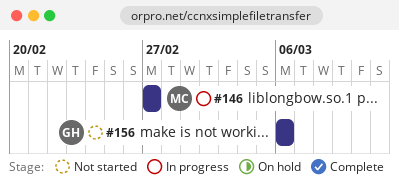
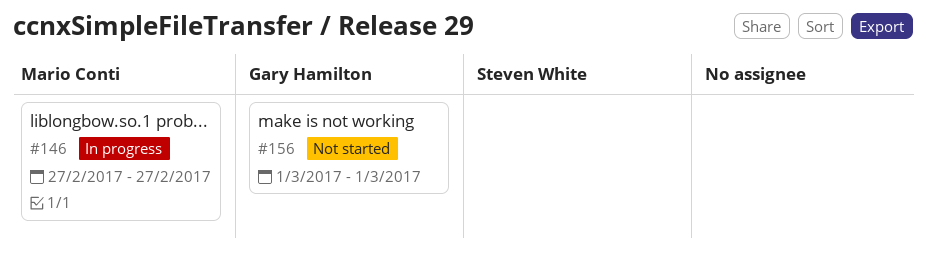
#156, start: Mar 6 -> Mar 1
#156, due: Mar 6 -> Mar 1

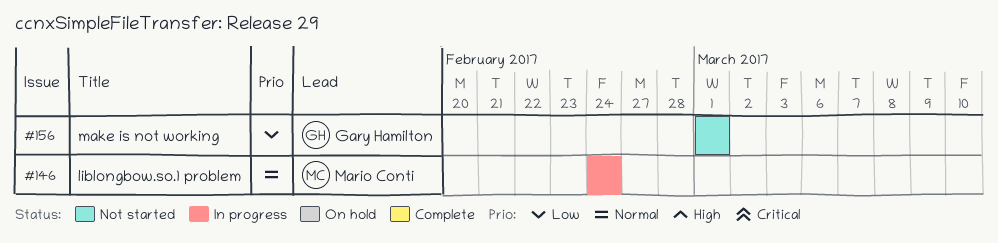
#146, start: Feb 27 -> Feb 24
#146, due: Feb 27 -> Feb 24

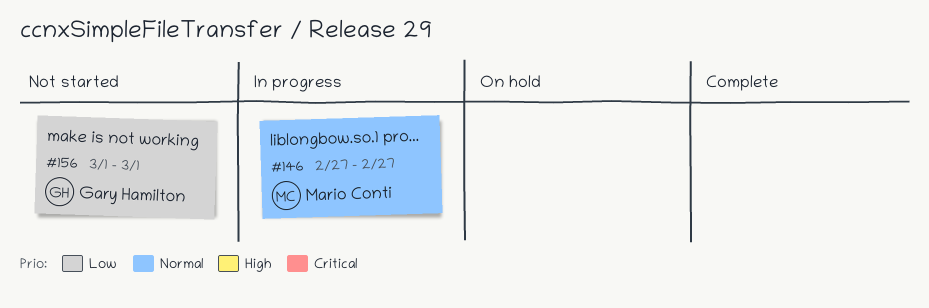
#146, start: Feb 24 -> Feb 27
#146, due: Feb 24 -> Feb 27

